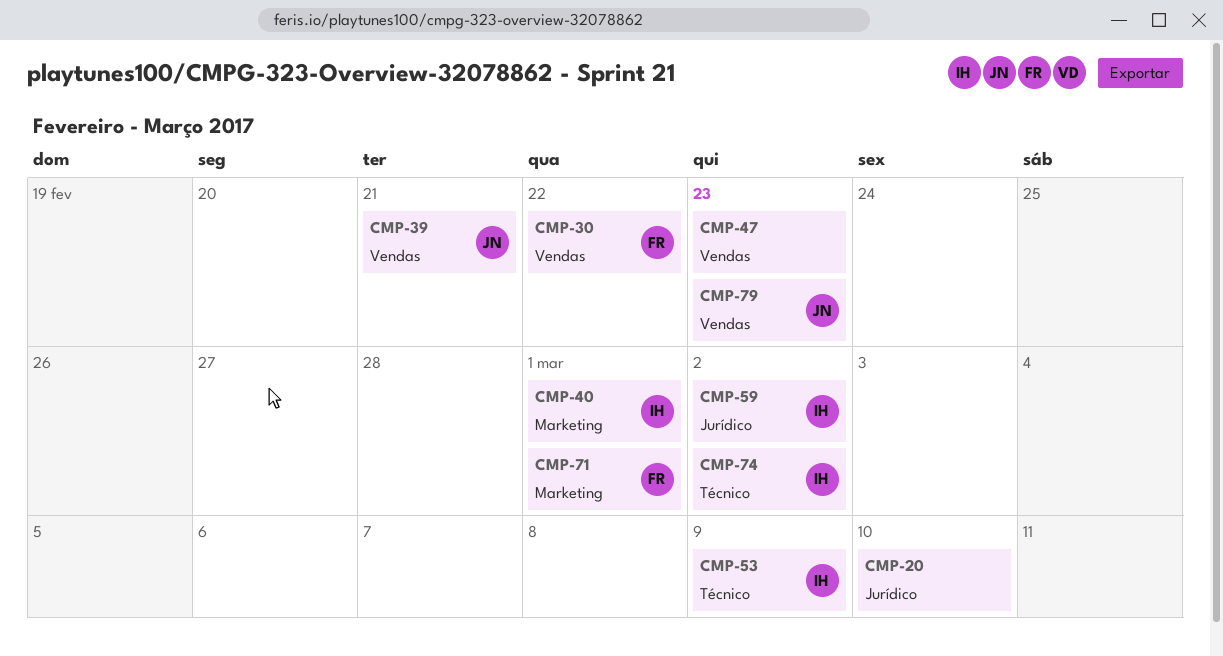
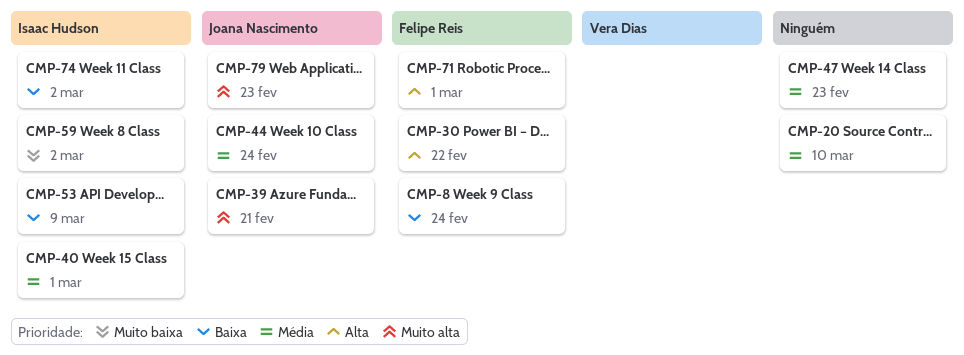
CMP-8: none -> present
CMP-44: none -> present

